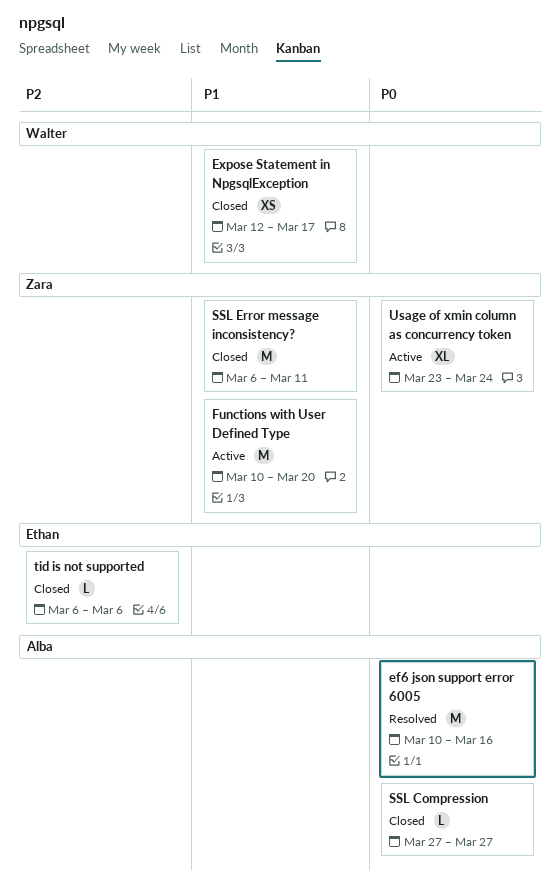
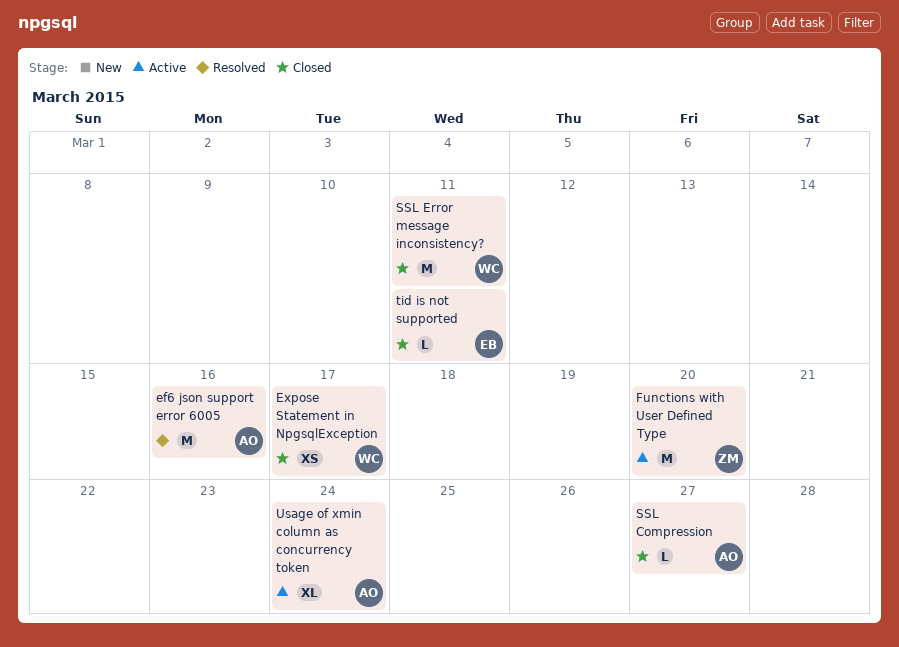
SSL Error message inconsistency?, owner: Zara -> Walter
tid is not supported, due: Mar 6 -> Mar 11
Usage of xmin column as concurrency token, owner: Zara -> Alba

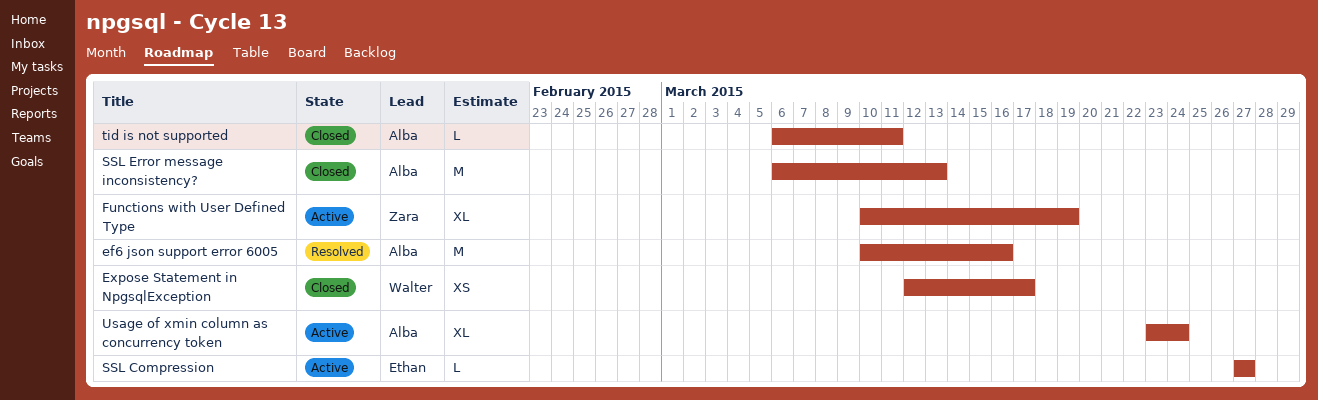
Functions with User Defined Type, estimate: M -> XL
Functions with User Defined Type, due: Mar 20 -> Mar 19
SSL Compression, status: Closed -> Active
SSL Compression, owner: Alba -> Ethan
SSL Error message inconsistency?, owner: Walter -> Alba
SSL Error message inconsistency?, due: Mar 11 -> Mar 13
tid is not supported, owner: Ethan -> Alba

